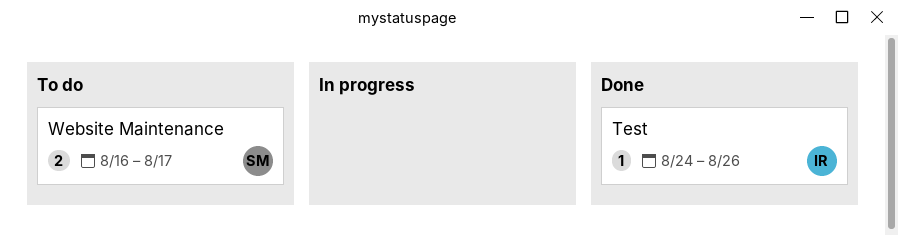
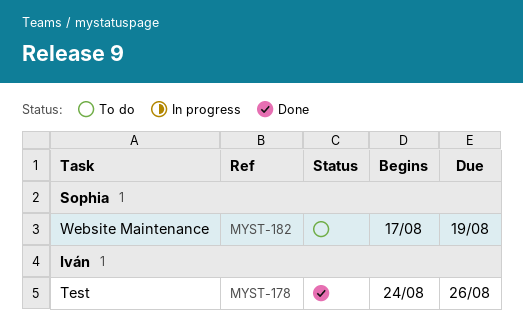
Website Maintenance, start: Aug 16 -> Aug 17
Website Maintenance, due: Aug 17 -> Aug 19

